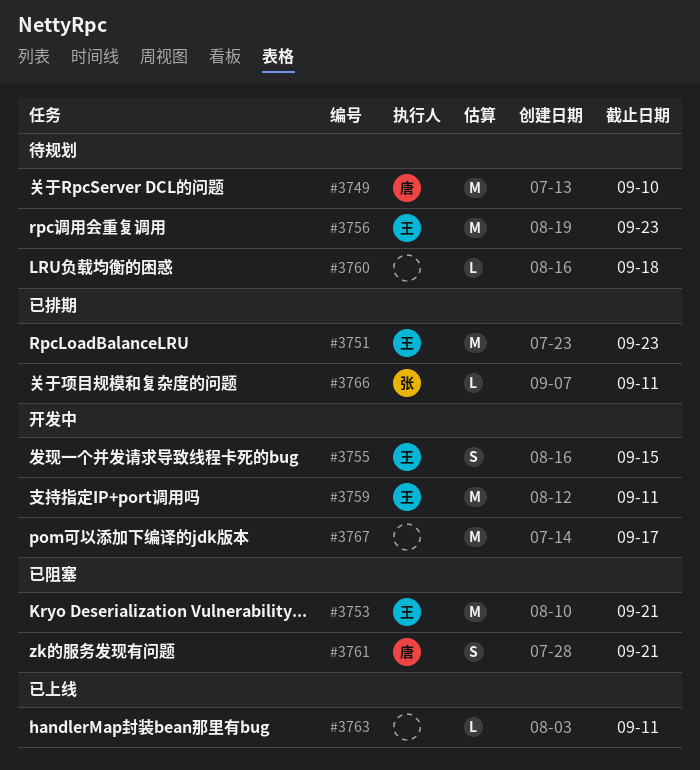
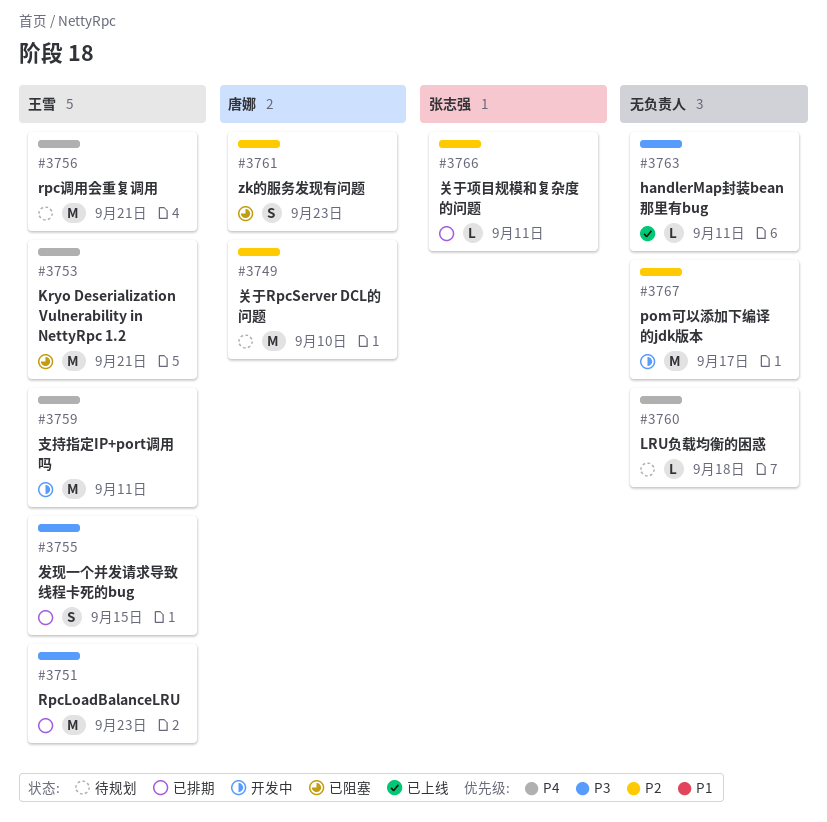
#3755, status: 开发中 -> 已排期
#3756, due: Sep 23 -> Sep 21
#3761, due: Sep 21 -> Sep 23

